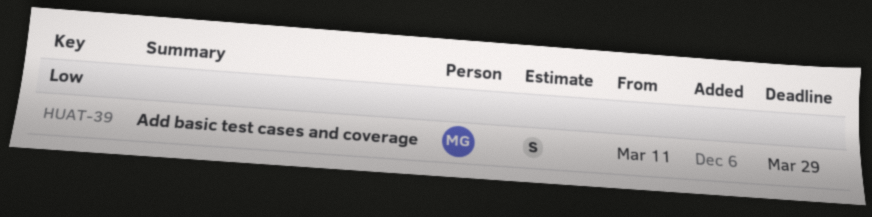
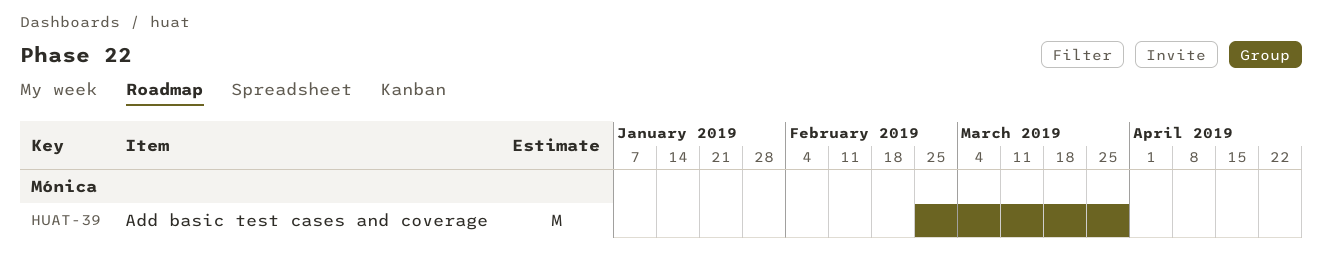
HUAT-39, estimate: S -> M
HUAT-39, start: Mar 11 -> Feb 25

